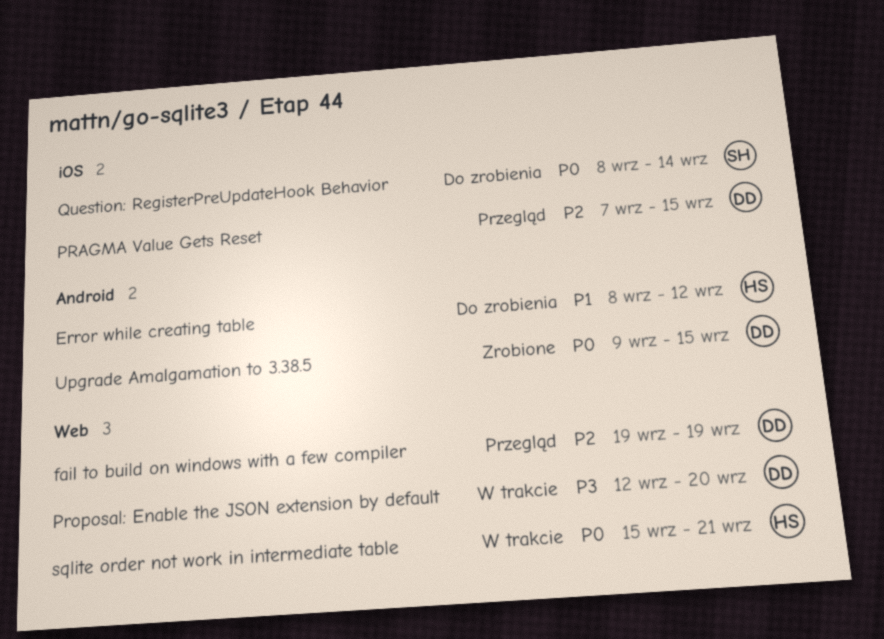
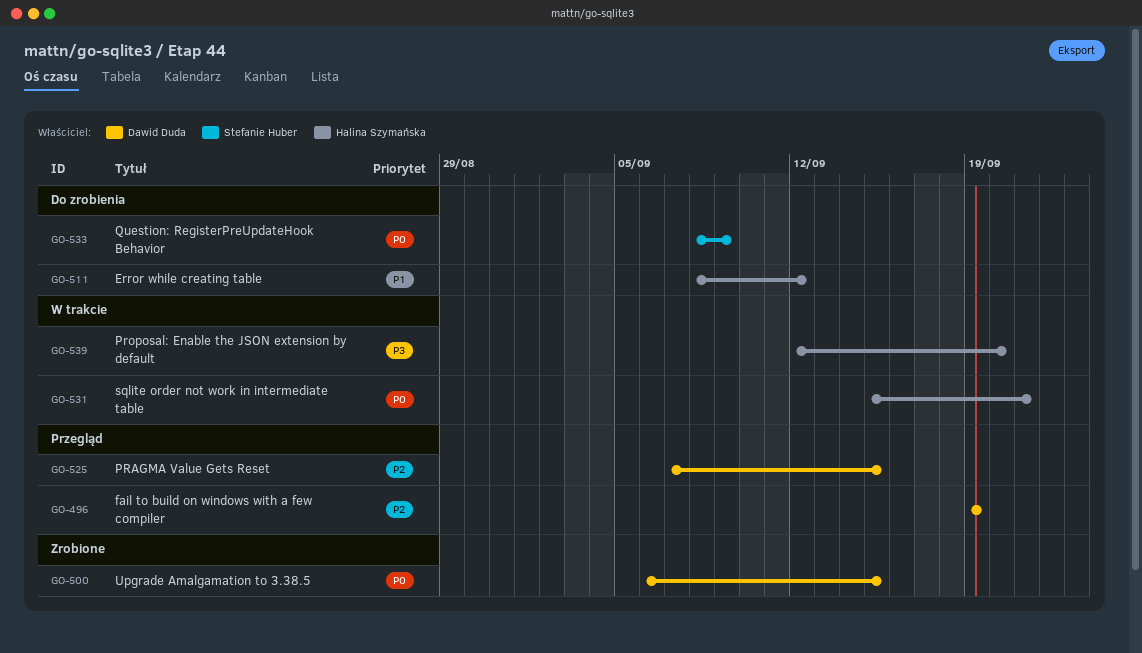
Proposal: Enable the JSON extension by default, owner: Dawid Duda -> Halina Szymańska
Question: RegisterPreUpdateHook Behavior, due: Sep 14 -> Sep 9
Upgrade Amalgamation to 3.38.5, start: Sep 9 -> Sep 6

